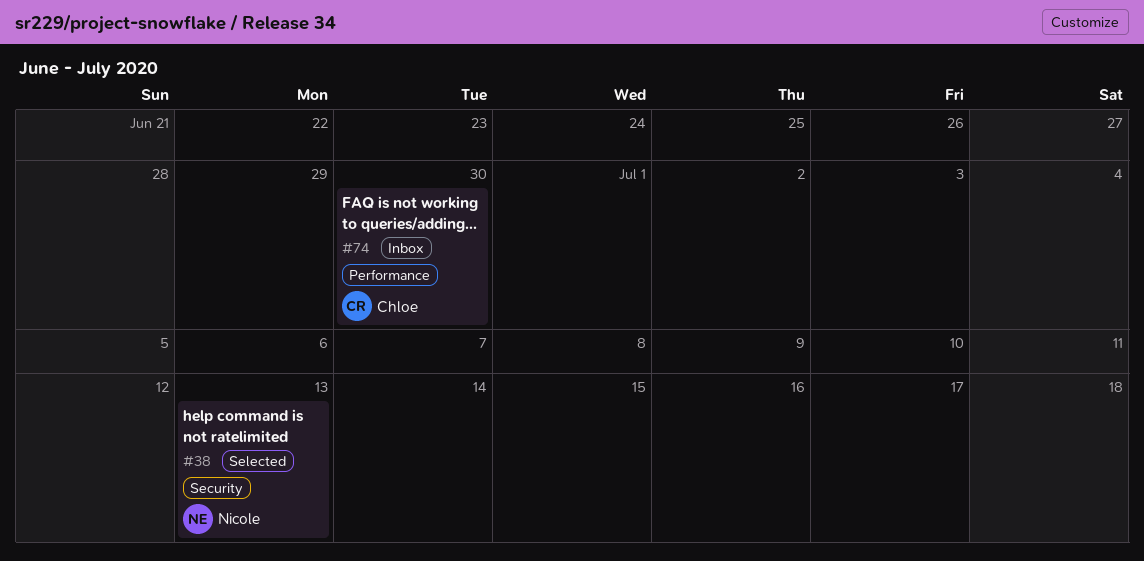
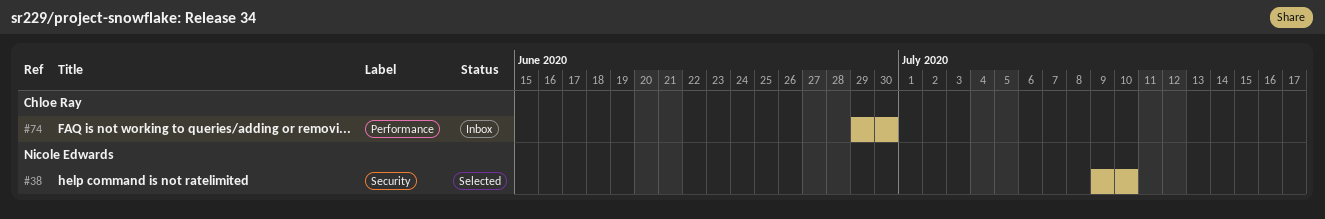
#38, due: Jul 13 -> Jul 10

